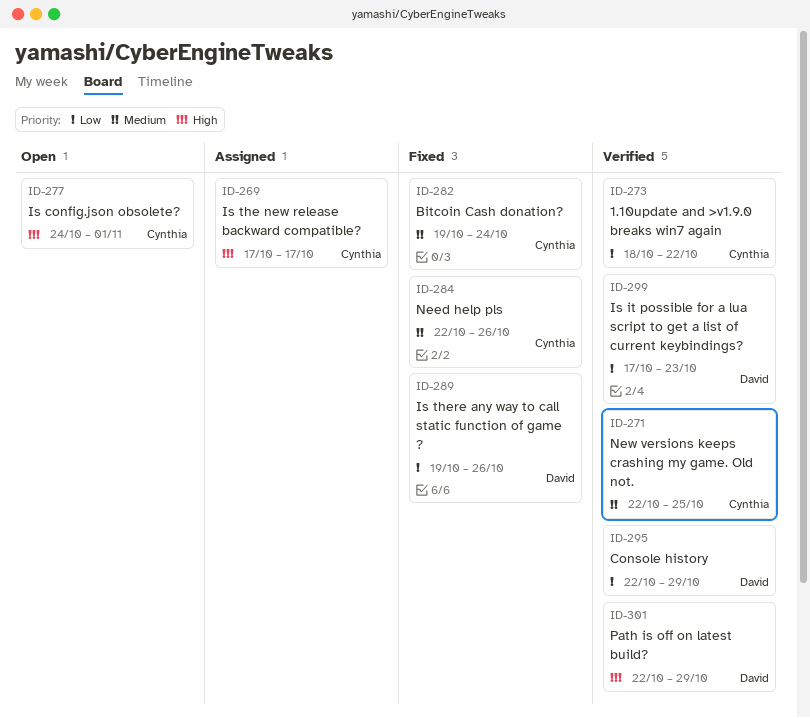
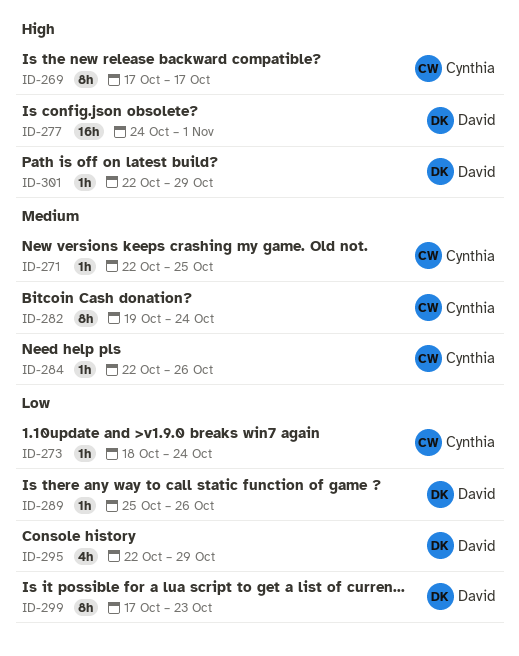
ID-273, due: Oct 22 -> Oct 24
ID-277, owner: Cynthia -> David
ID-289, start: Oct 19 -> Oct 25

